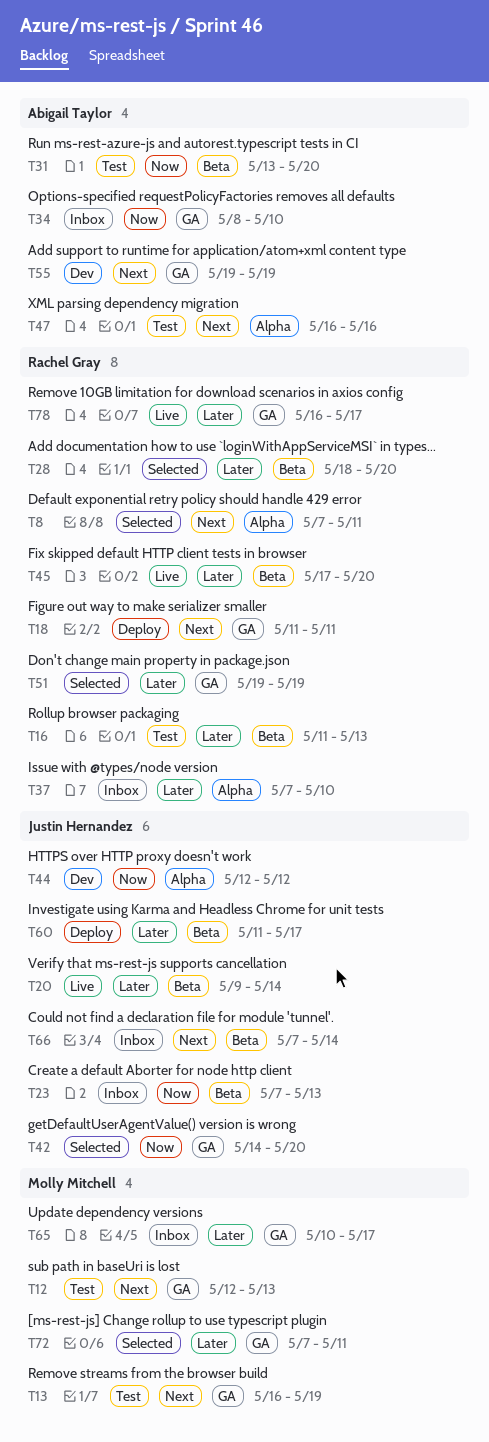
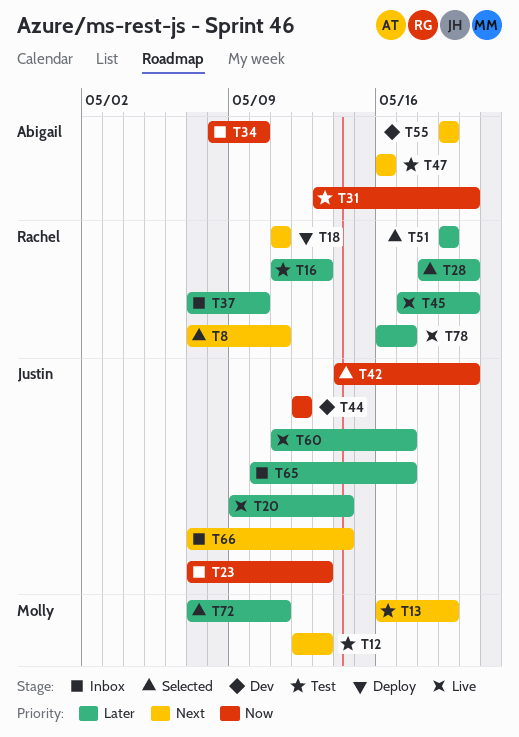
T60, status: Deploy -> Live
T65, owner: Molly Mitchell -> Justin Hernandez

